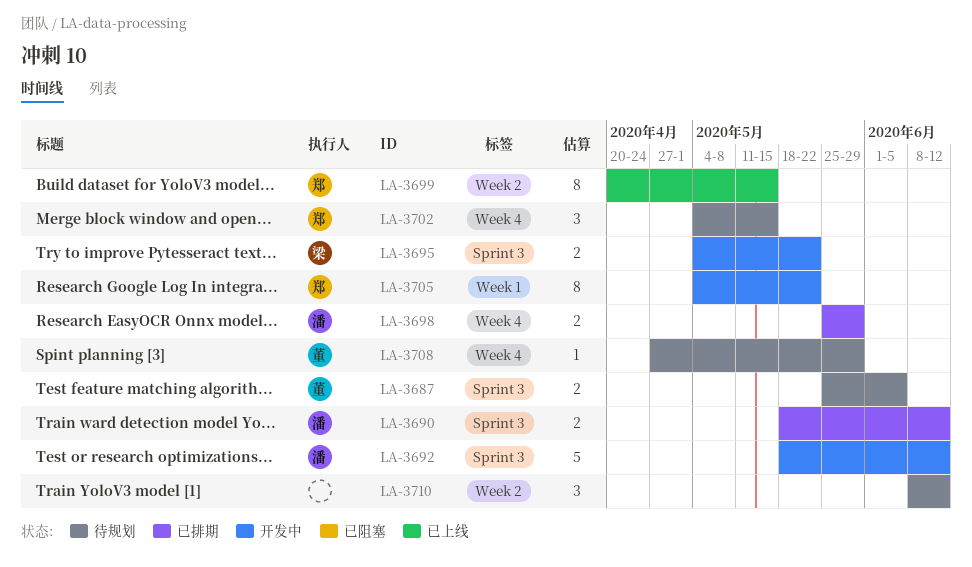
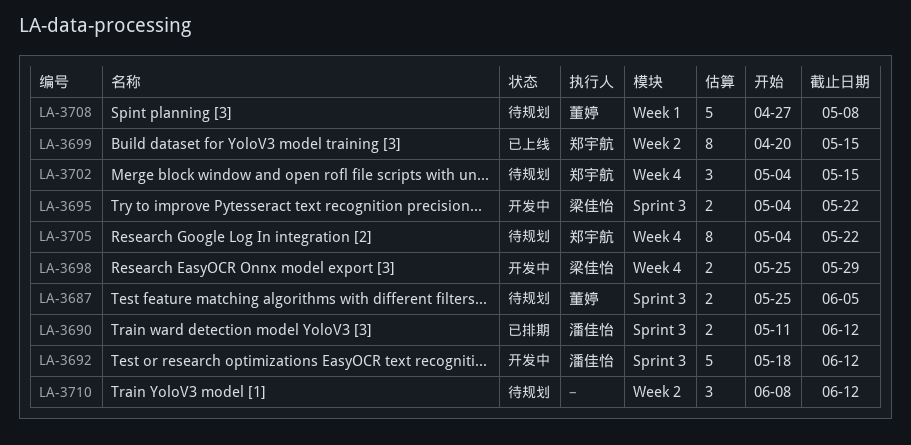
LA-3690, start: May 18 -> May 11
LA-3698, status: 已排期 -> 开发中
LA-3698, owner: 潘佳怡 -> 梁佳怡
LA-3705, status: 开发中 -> 待规划
LA-3705, label: Week 1 -> Week 4
LA-3708, label: Week 4 -> Week 1
LA-3708, estimate: 1 -> 5
LA-3708, due: May 29 -> May 8

